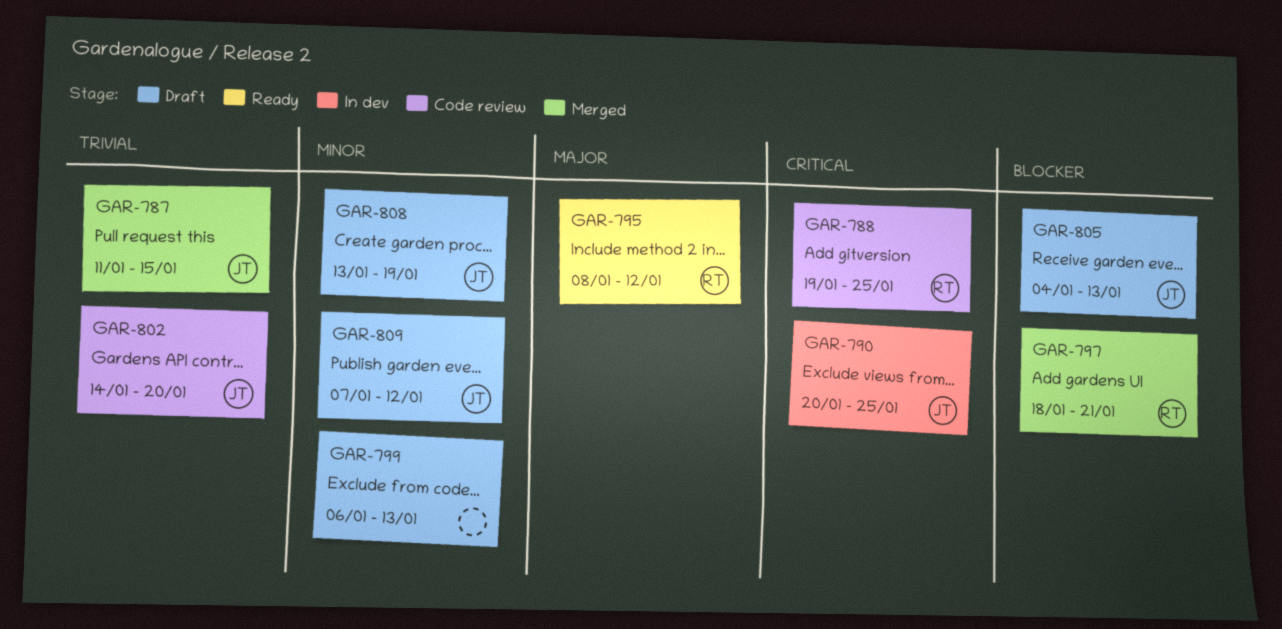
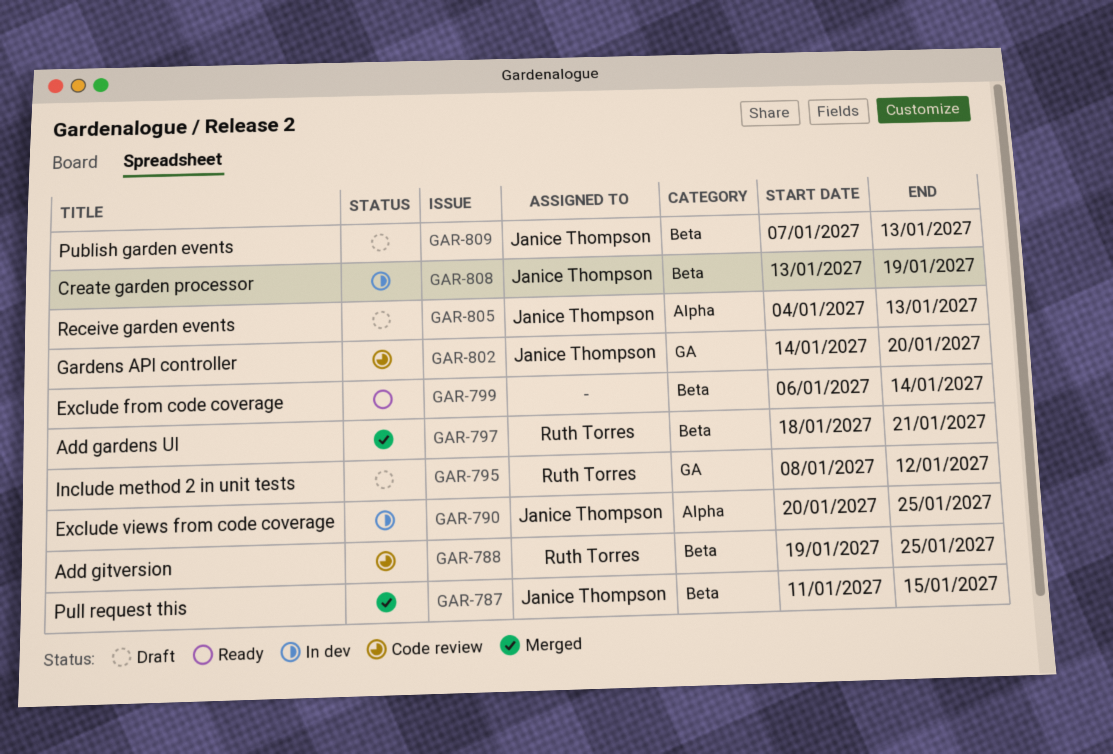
GAR-795, status: Ready -> Draft
GAR-799, status: Draft -> Ready
GAR-799, due: Jan 13 -> Jan 14
GAR-808, status: Draft -> In dev
GAR-809, due: Jan 12 -> Jan 13

